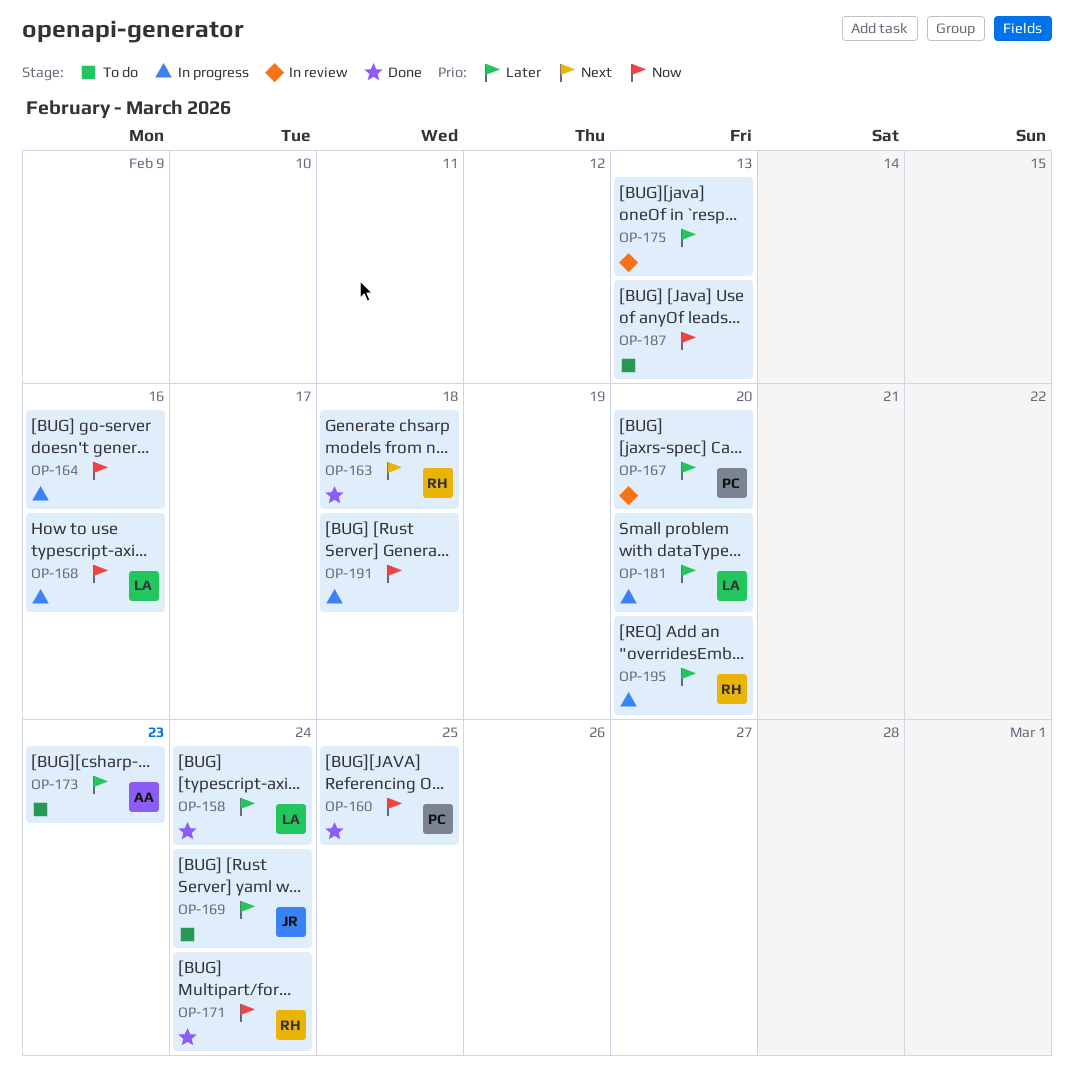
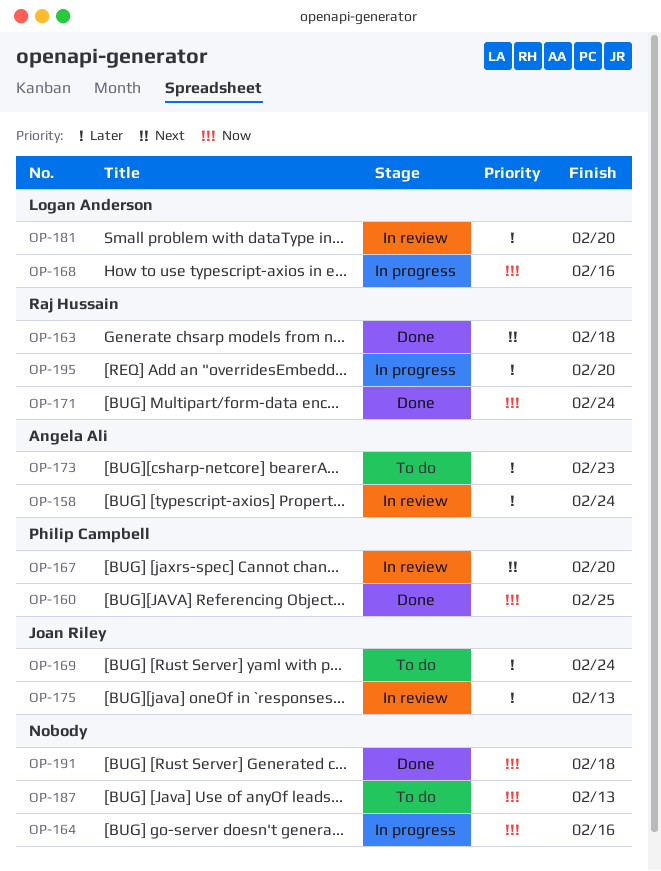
OP-158, status: Done -> In review
OP-158, owner: Logan Anderson -> Angela Ali
OP-167, priority: Later -> Next
OP-175, owner: none -> Joan Riley
OP-181, status: In progress -> In review
OP-191, status: In progress -> Done

